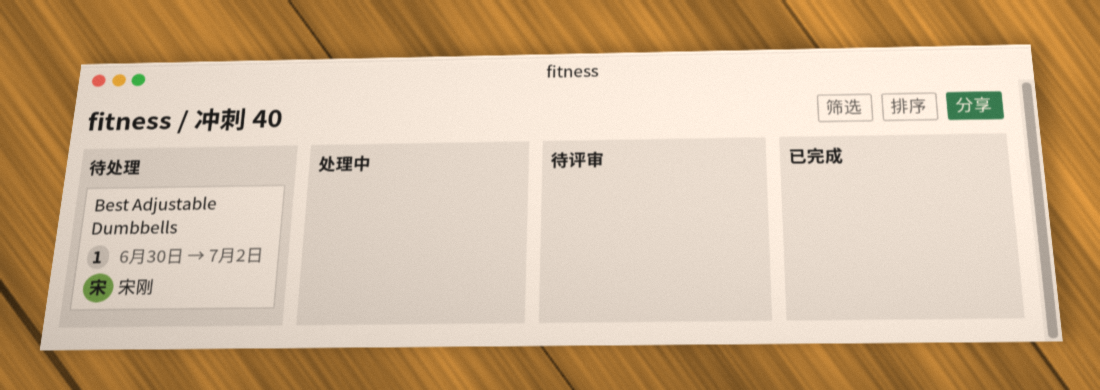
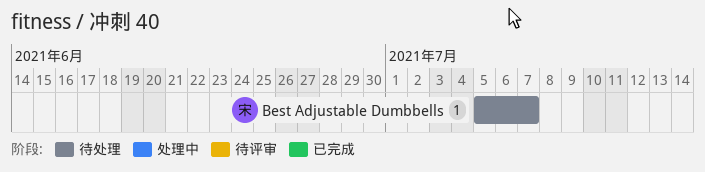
Best Adjustable Dumbbells, start: Jun 30 -> Jul 5
Best Adjustable Dumbbells, due: Jul 2 -> Jul 7

